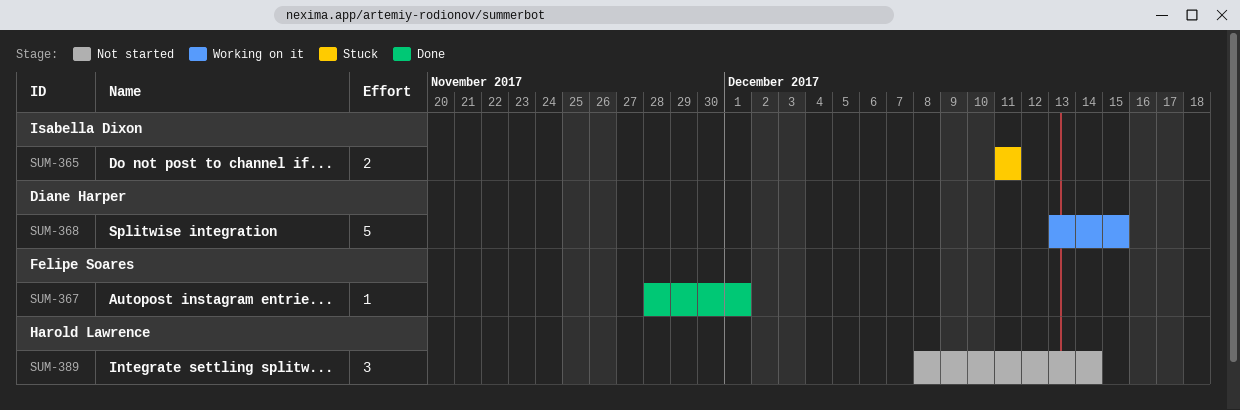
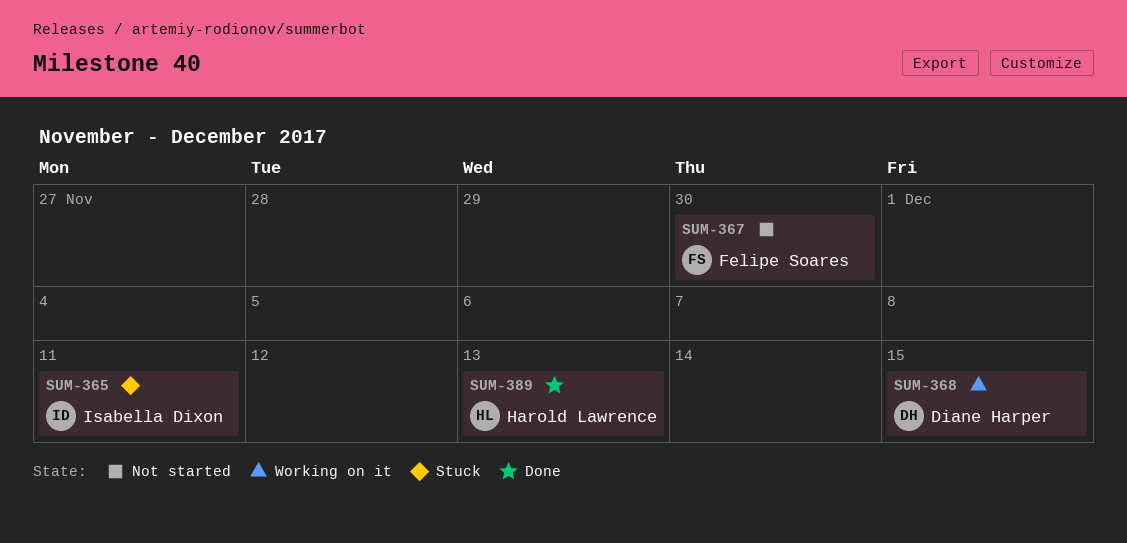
SUM-367, status: Done -> Not started
SUM-367, due: Dec 1 -> Nov 30
SUM-389, status: Not started -> Done
SUM-389, due: Dec 14 -> Dec 13

